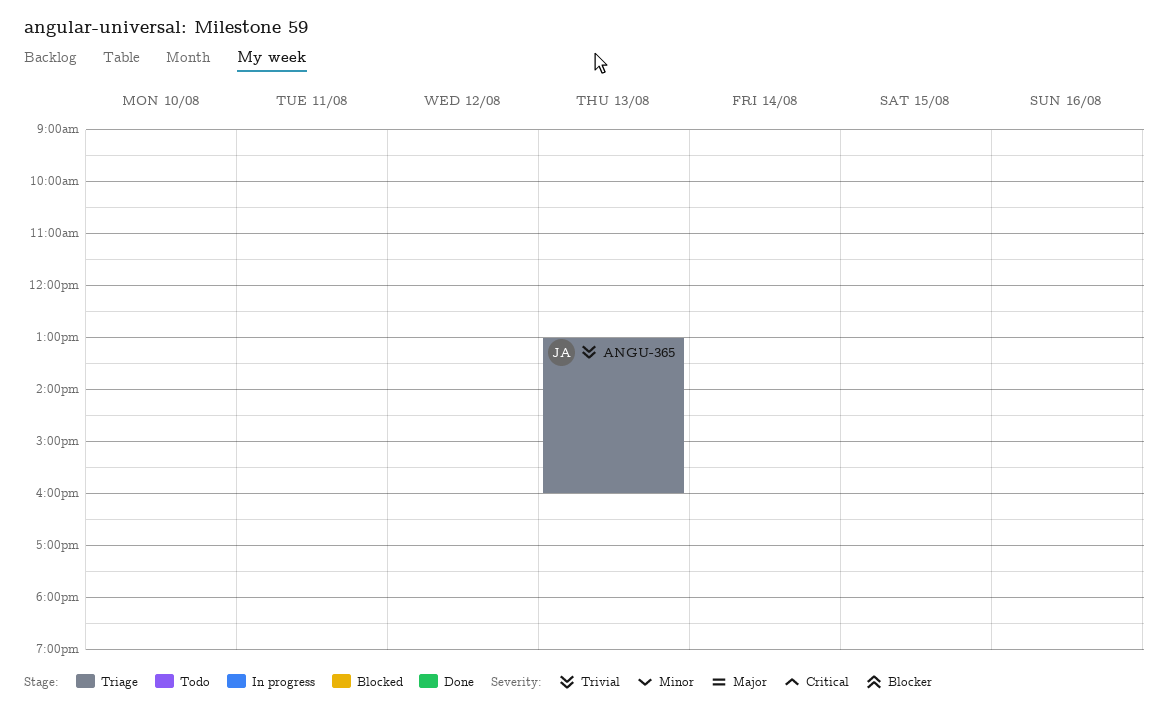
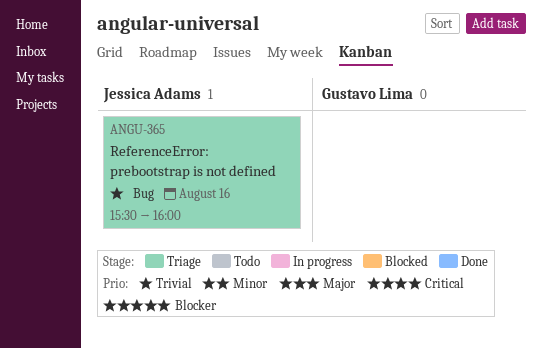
ANGU-365, day: Aug 13 -> Aug 16
ANGU-365, begins: 13:00 -> 15:30

